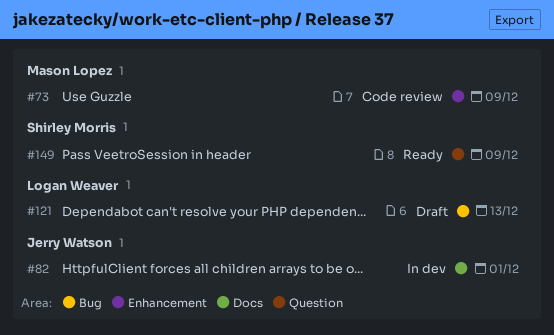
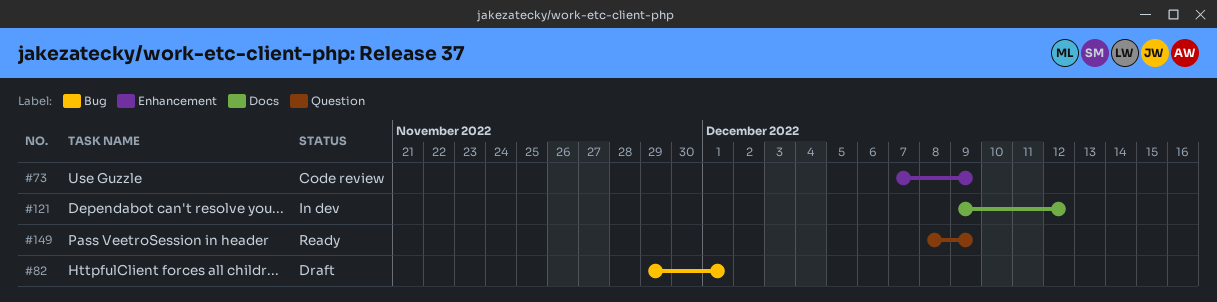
#82, status: In dev -> Draft
#82, label: Docs -> Bug
#121, status: Draft -> In dev
#121, label: Bug -> Docs
#121, due: Dec 13 -> Dec 12

